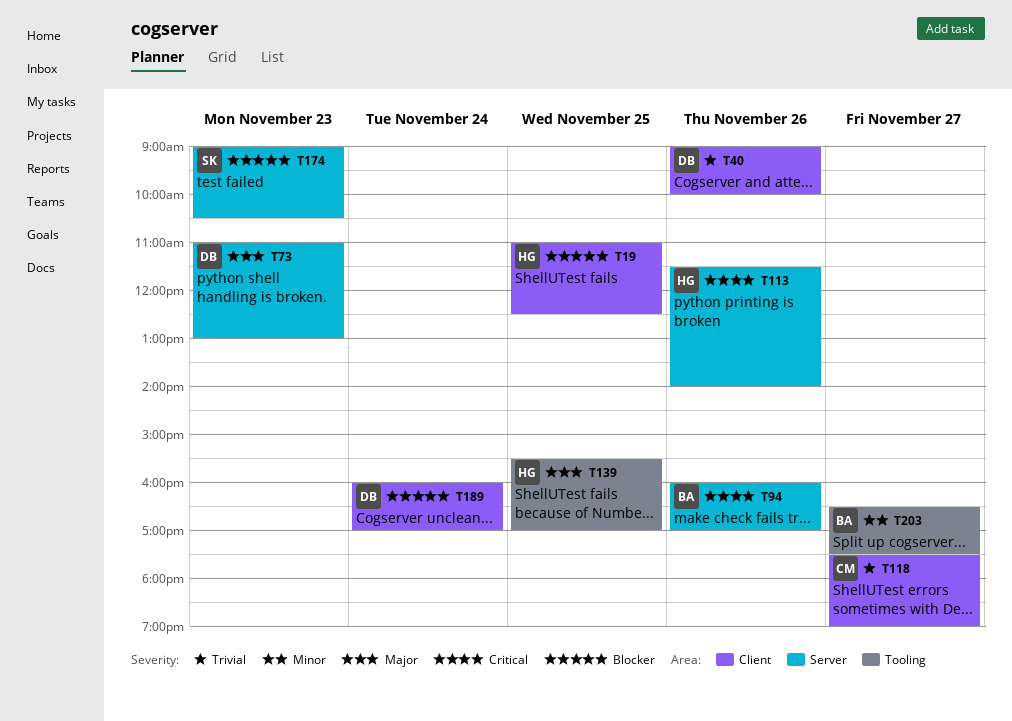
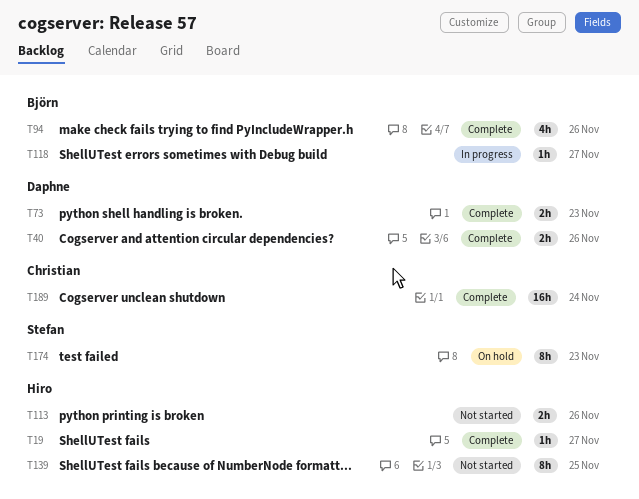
T19, day: Nov 25 -> Nov 27
T118, owner: Christian -> Björn
T189, owner: Daphne -> Christian
T203: present -> none

